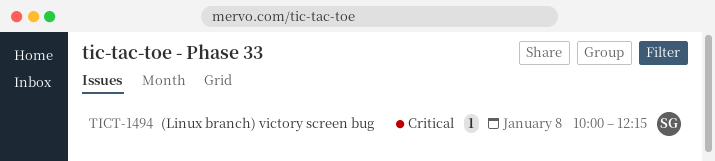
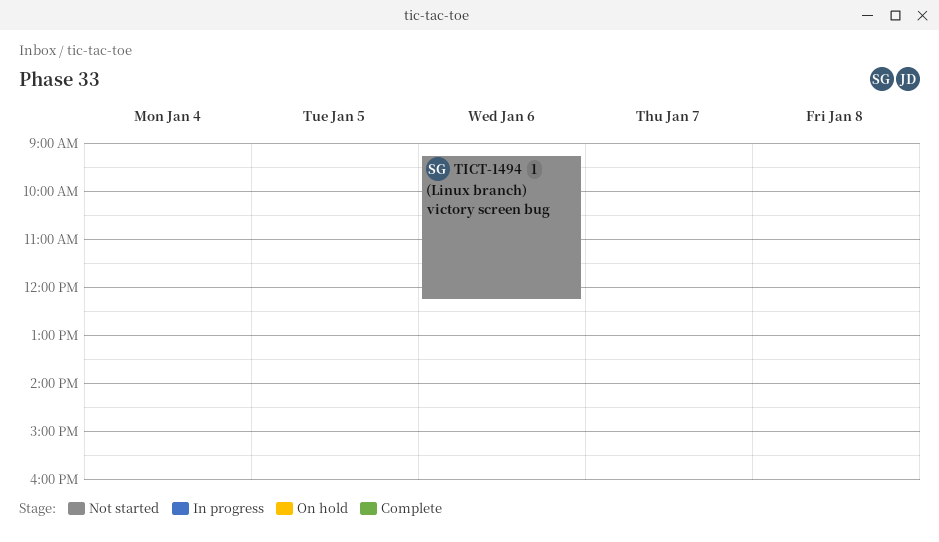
TICT-1494, day: Jan 8 -> Jan 6
TICT-1494, begins: 10:00 -> 09:15

